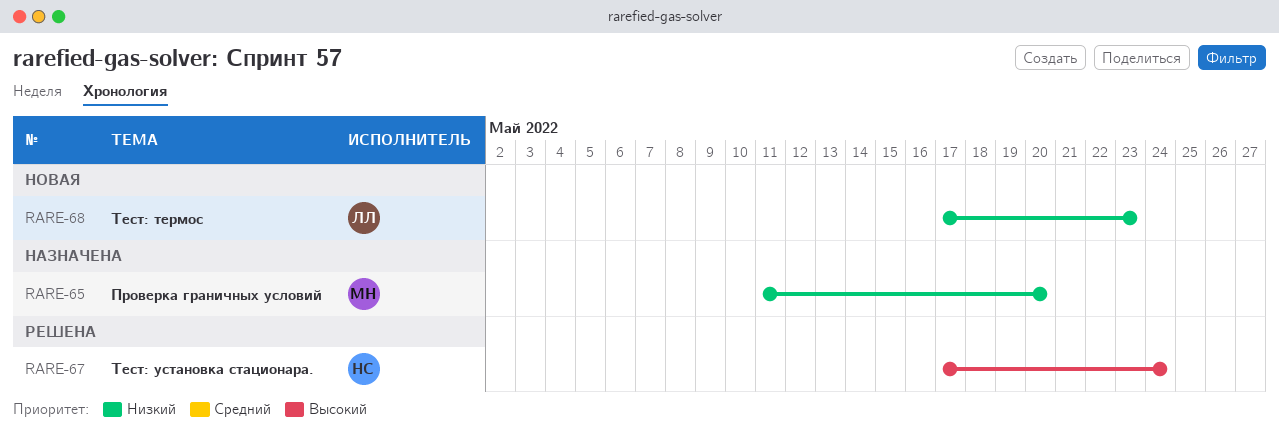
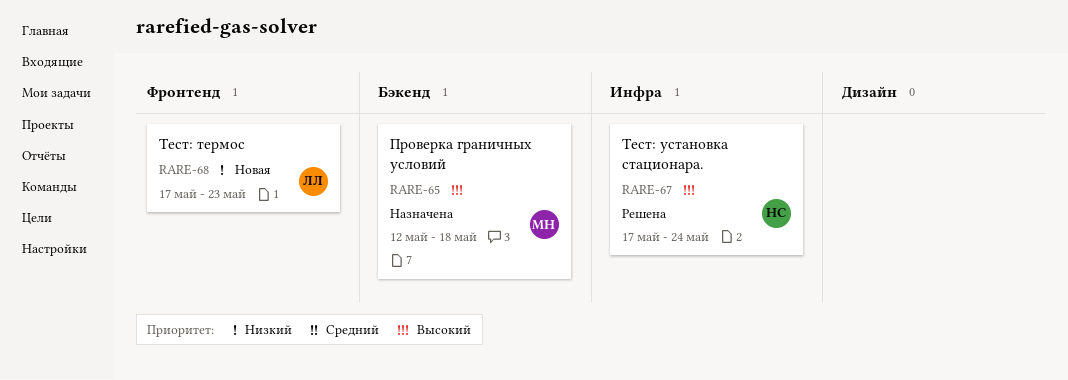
RARE-65, priority: Низкий -> Высокий
RARE-65, start: May 11 -> May 12
RARE-65, due: May 20 -> May 18

